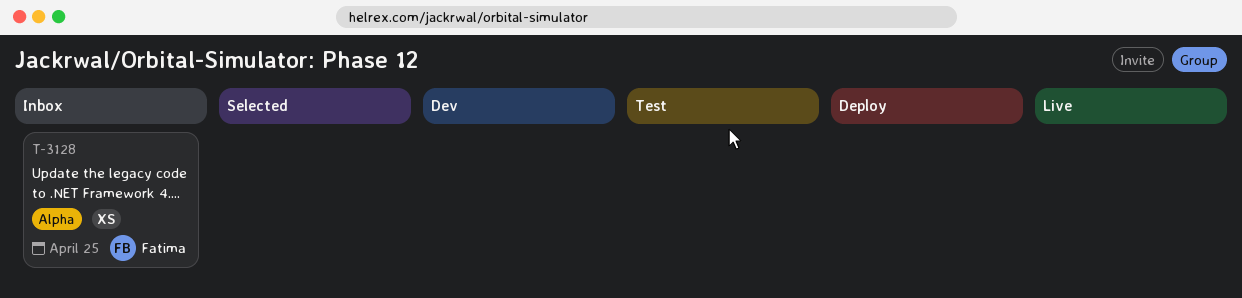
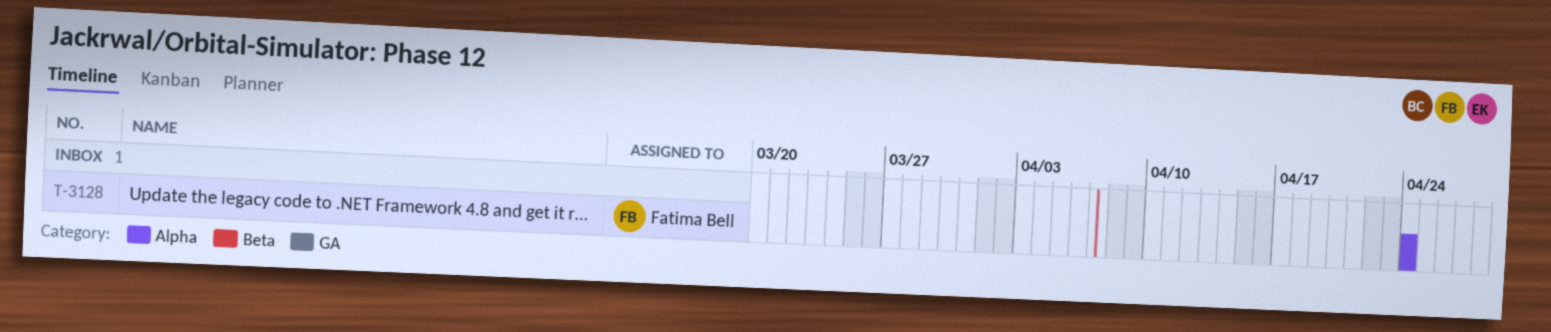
T-3128, due: Apr 25 -> Apr 24

